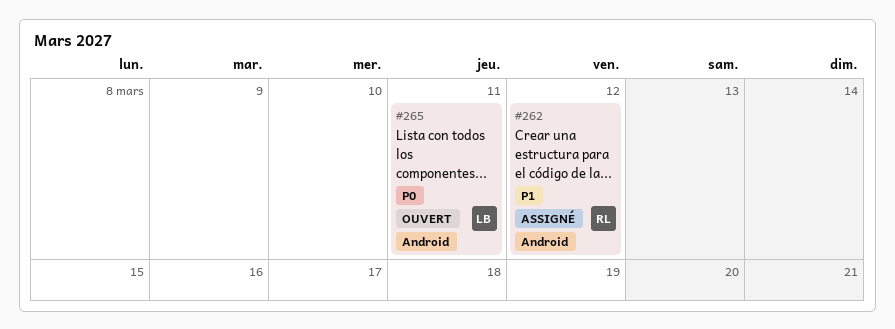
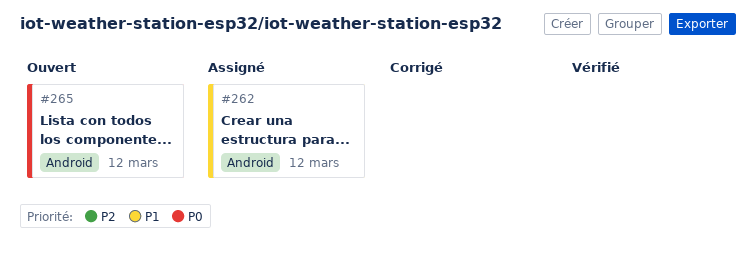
#265, due: Mar 11 -> Mar 12

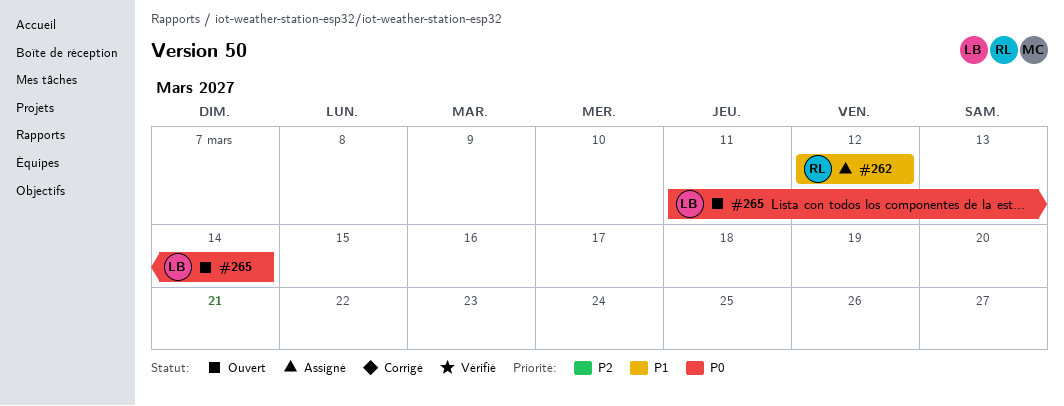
#265, due: Mar 12 -> Mar 14

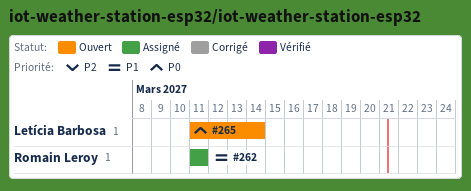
#262, start: Mar 12 -> Mar 11
#262, due: Mar 12 -> Mar 11

